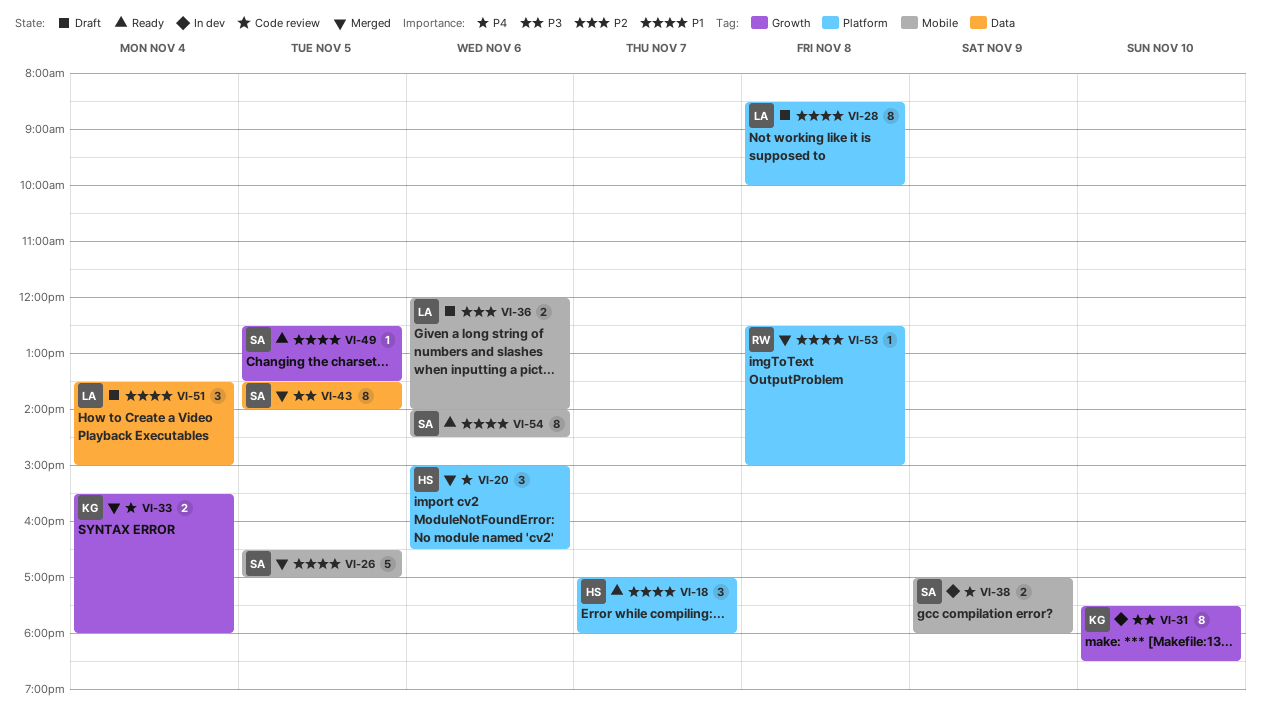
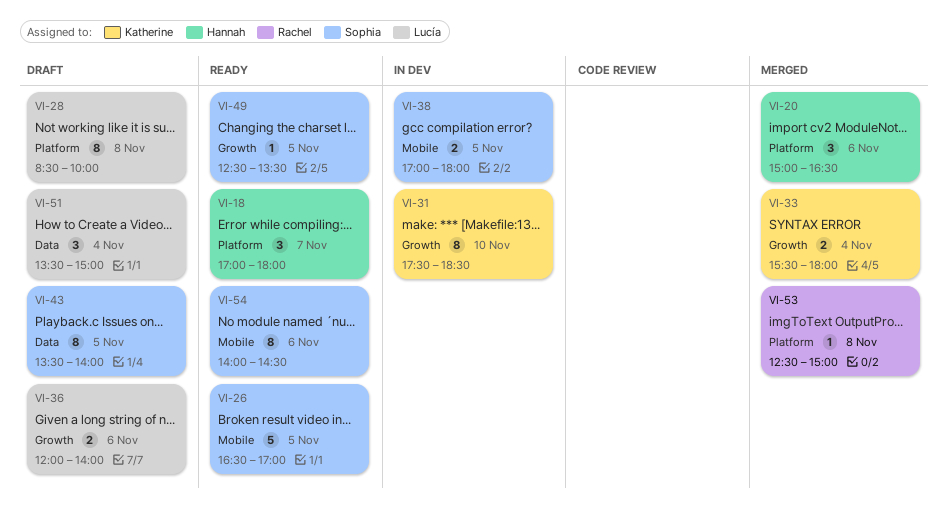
VI-26, status: Merged -> Ready
VI-36, label: Mobile -> Growth
VI-38, day: Nov 9 -> Nov 5
VI-43, status: Merged -> Draft

